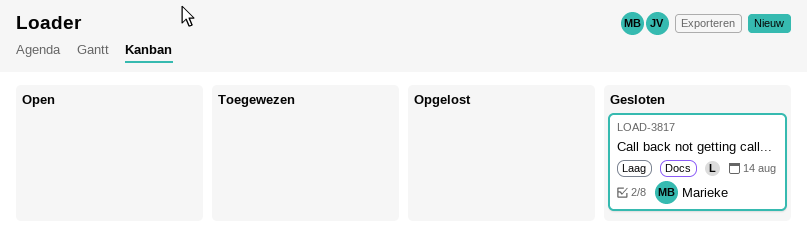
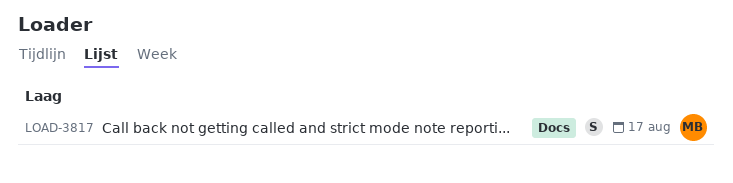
LOAD-3817, estimate: L -> S
LOAD-3817, due: Aug 14 -> Aug 17

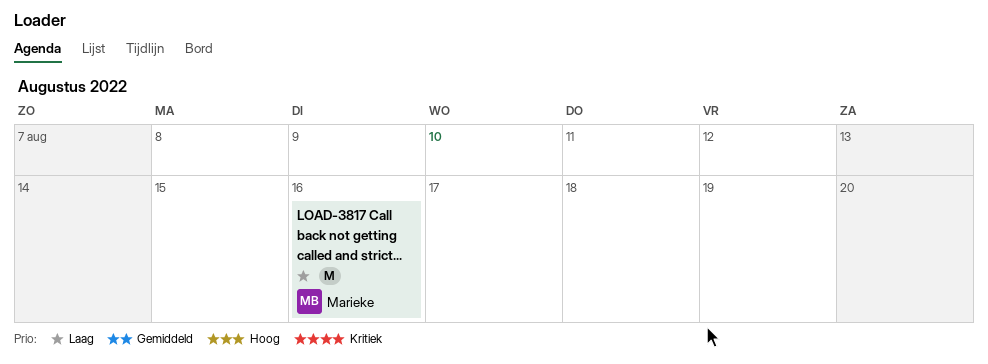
LOAD-3817, estimate: S -> M
LOAD-3817, due: Aug 17 -> Aug 16

